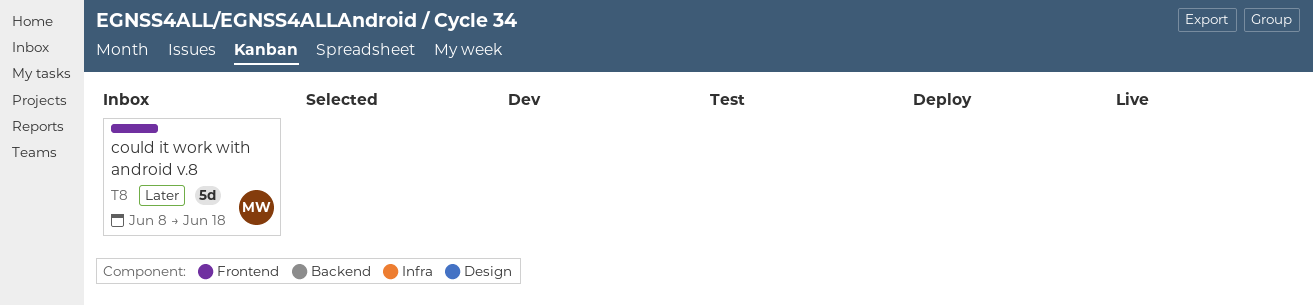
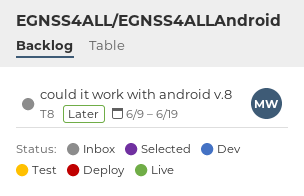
T8, start: Jun 8 -> Jun 9
T8, due: Jun 18 -> Jun 19

